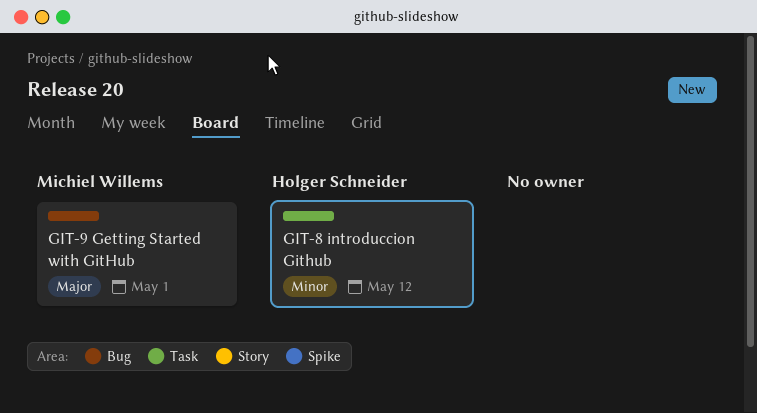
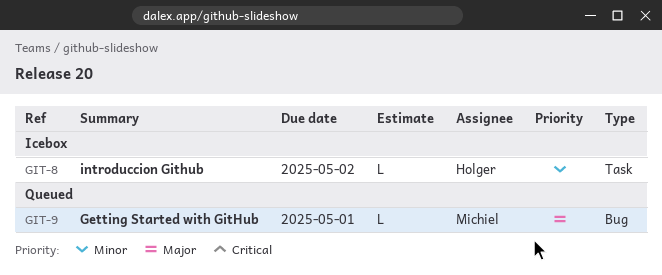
GIT-8, due: May 12 -> May 2

